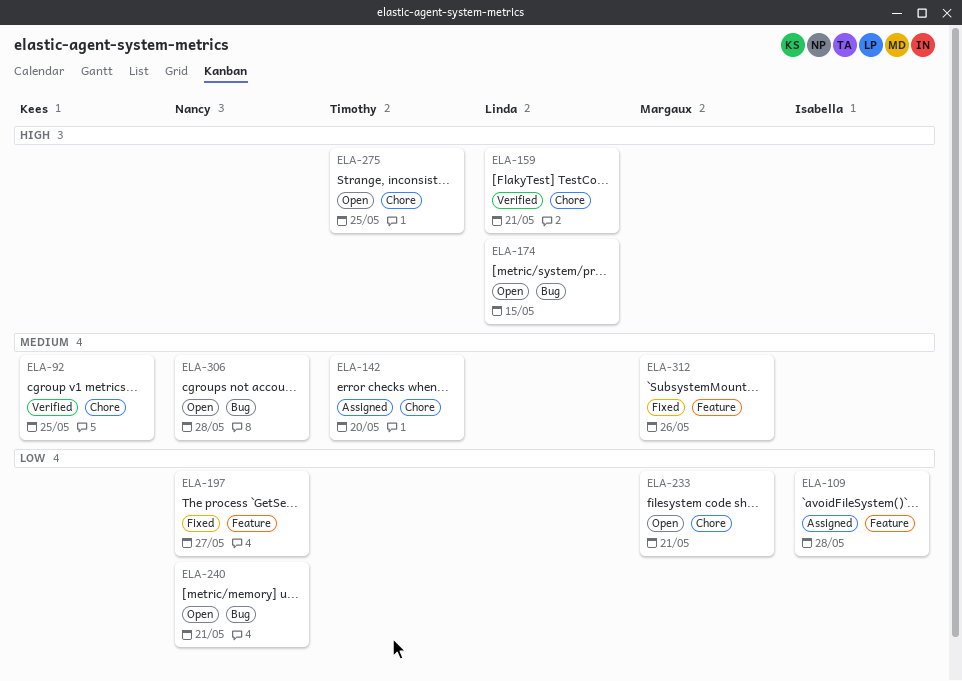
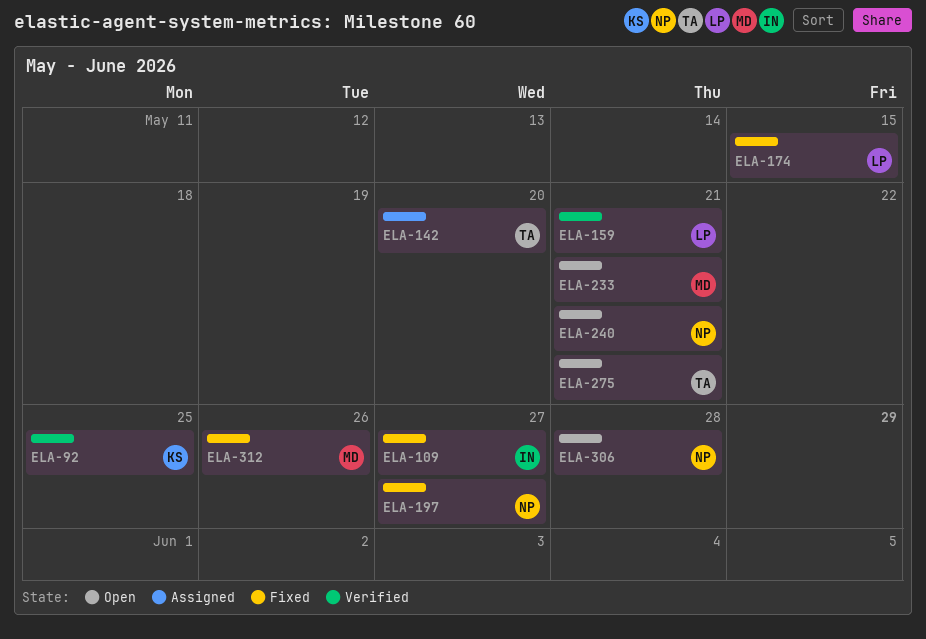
ELA-109, status: Assigned -> Fixed
ELA-109, due: May 28 -> May 27
ELA-174, status: Open -> Fixed
ELA-275, due: May 25 -> May 21

